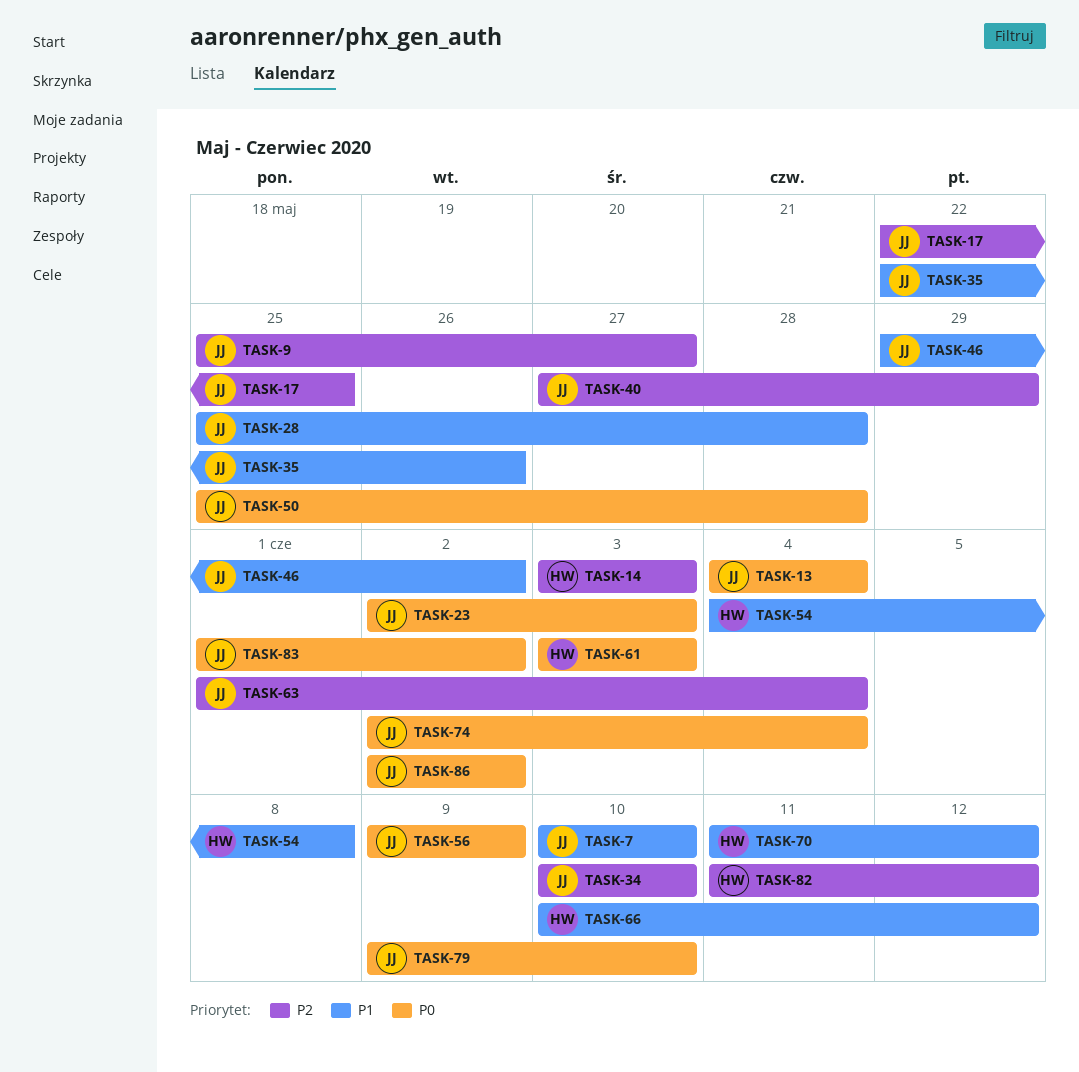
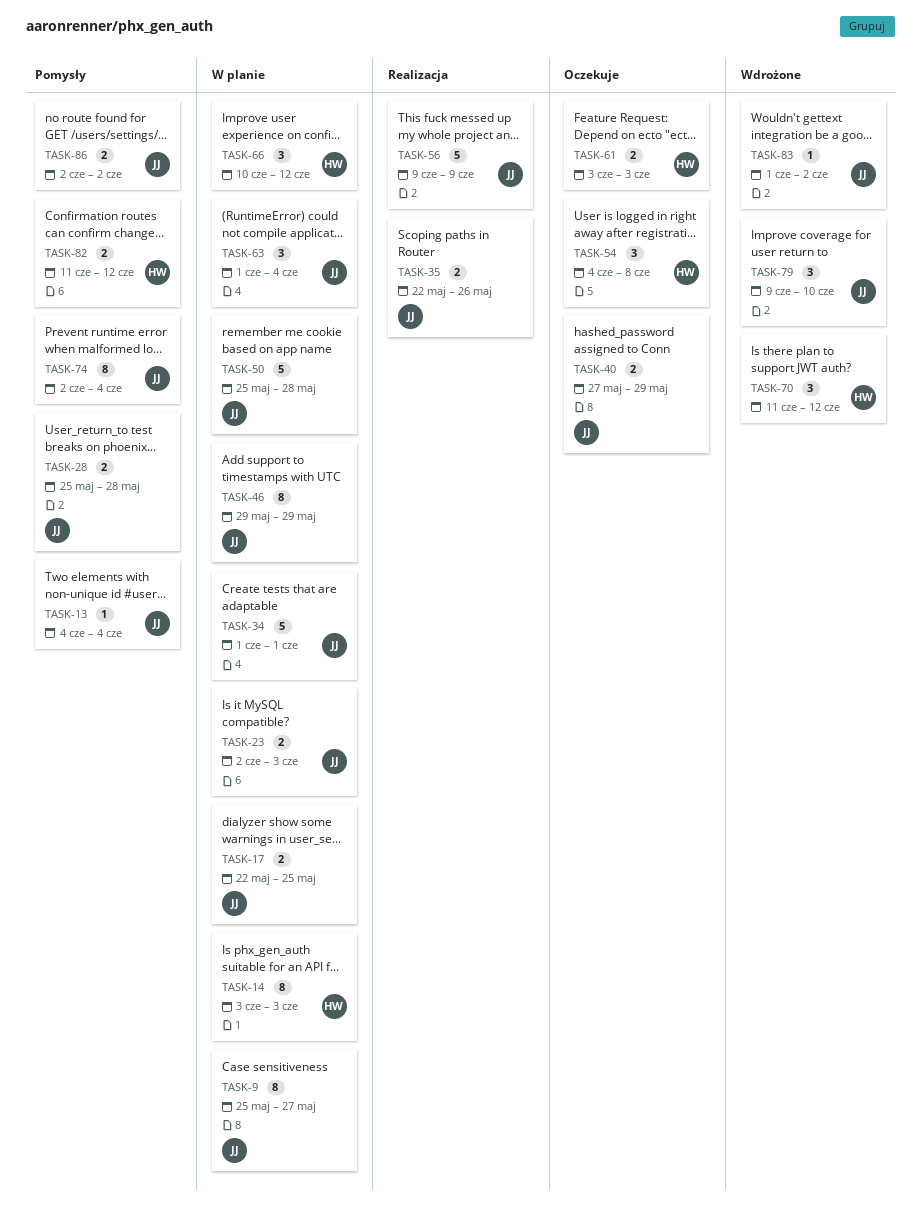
TASK-7: present -> none
TASK-34, start: Jun 10 -> Jun 1
TASK-34, due: Jun 10 -> Jun 1
TASK-46, due: Jun 2 -> May 29

